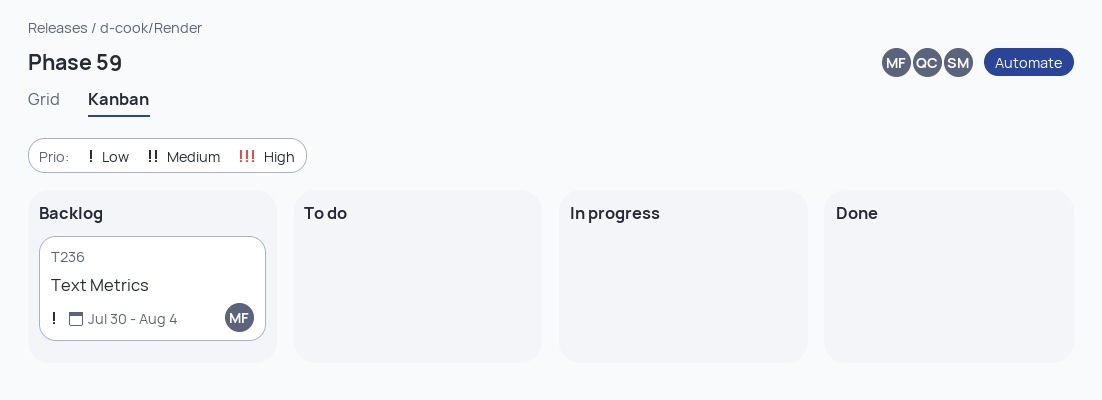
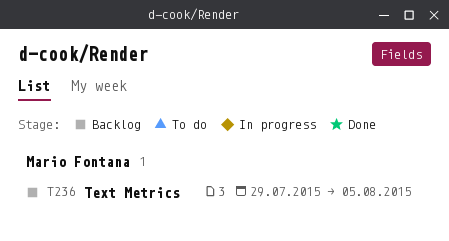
T236, start: Jul 30 -> Jul 29
T236, due: Aug 4 -> Aug 5

